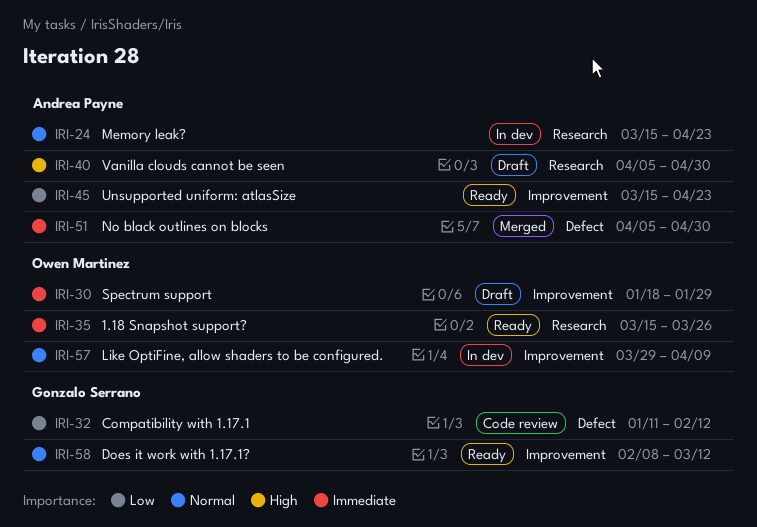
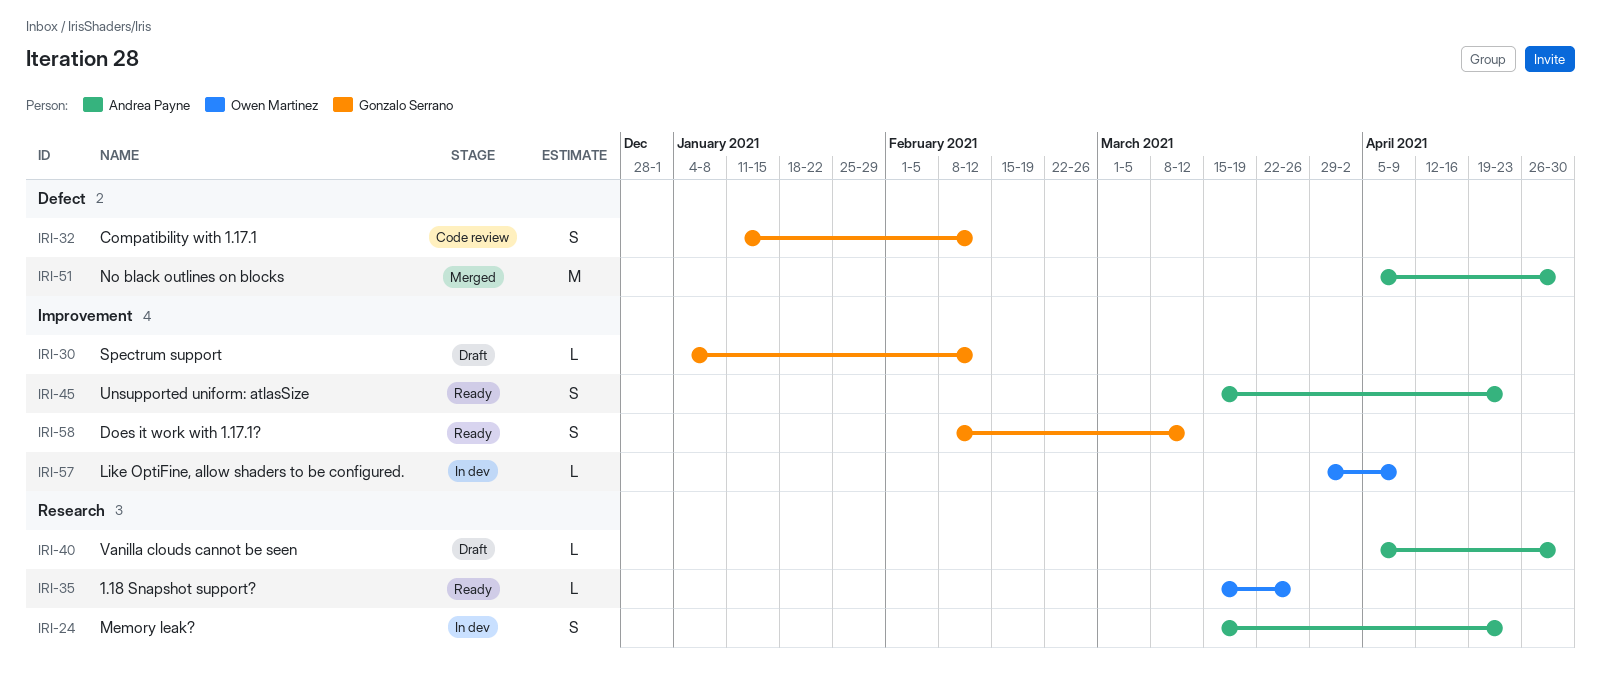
IRI-30, owner: Owen Martinez -> Gonzalo Serrano
IRI-30, start: Jan 18 -> Jan 4
IRI-30, due: Jan 29 -> Feb 12

